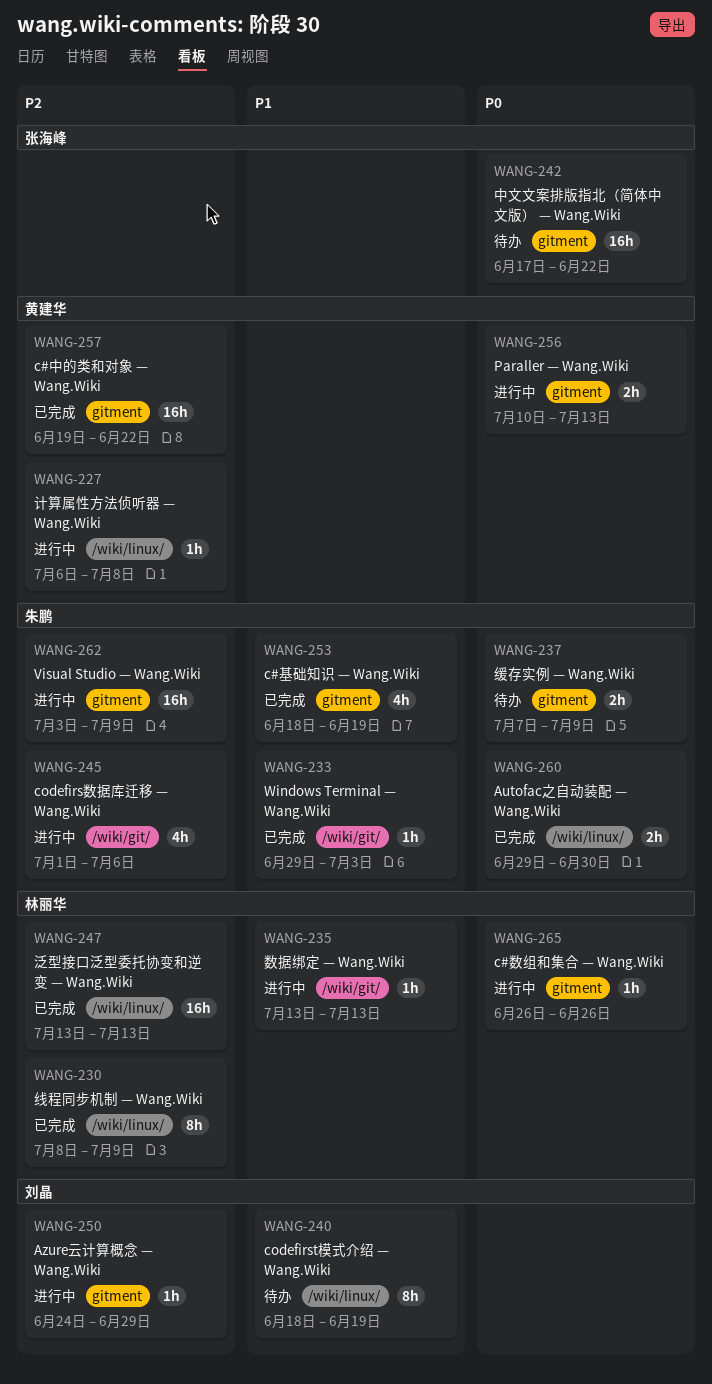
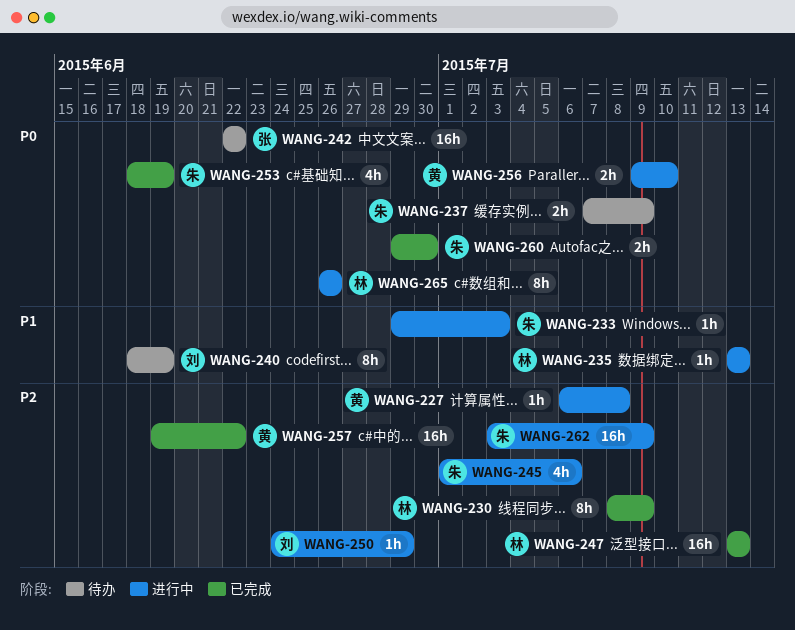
WANG-233, status: 已完成 -> 进行中
WANG-242, start: Jun 17 -> Jun 22
WANG-253, priority: P1 -> P0
WANG-256, start: Jul 10 -> Jul 9
WANG-256, due: Jul 13 -> Jul 10
WANG-265, estimate: 1h -> 8h

